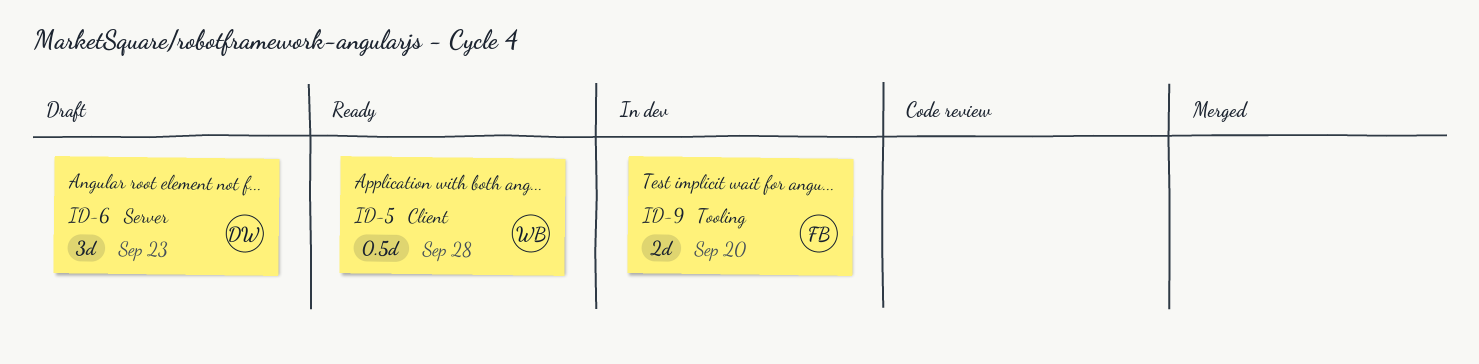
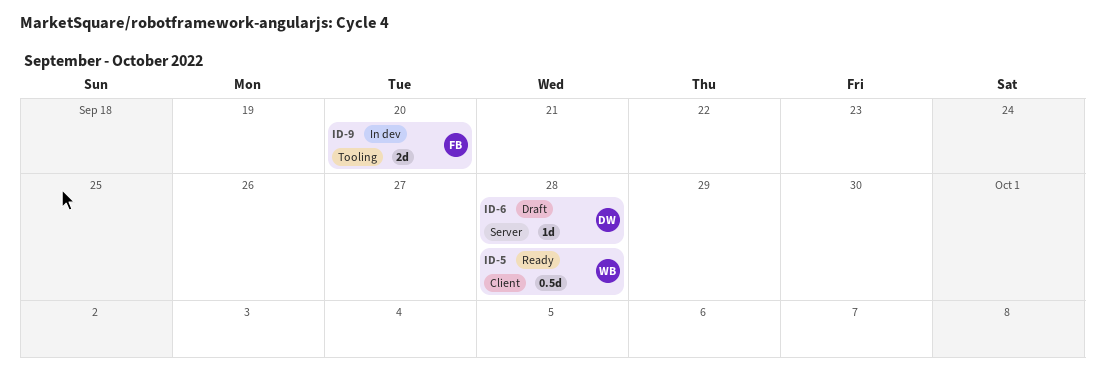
ID-6, estimate: 3d -> 1d
ID-6, due: Sep 23 -> Sep 28

